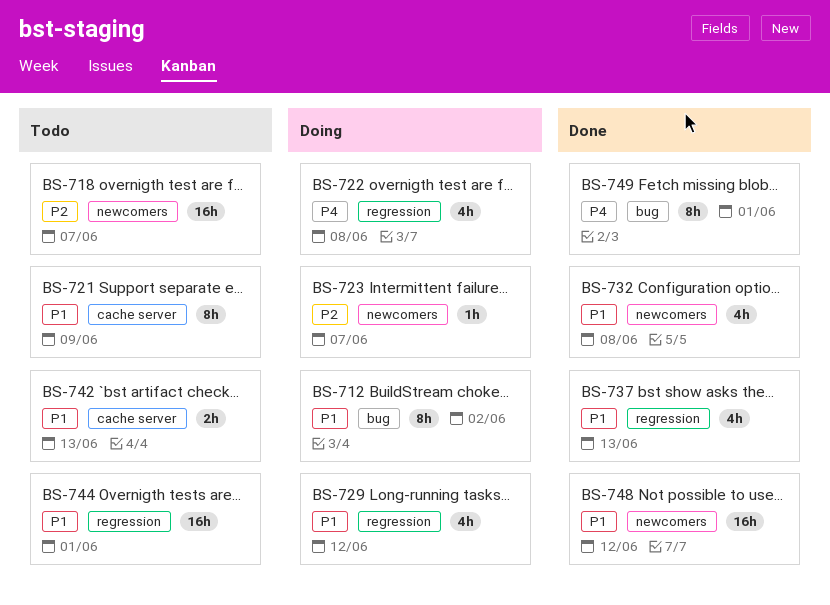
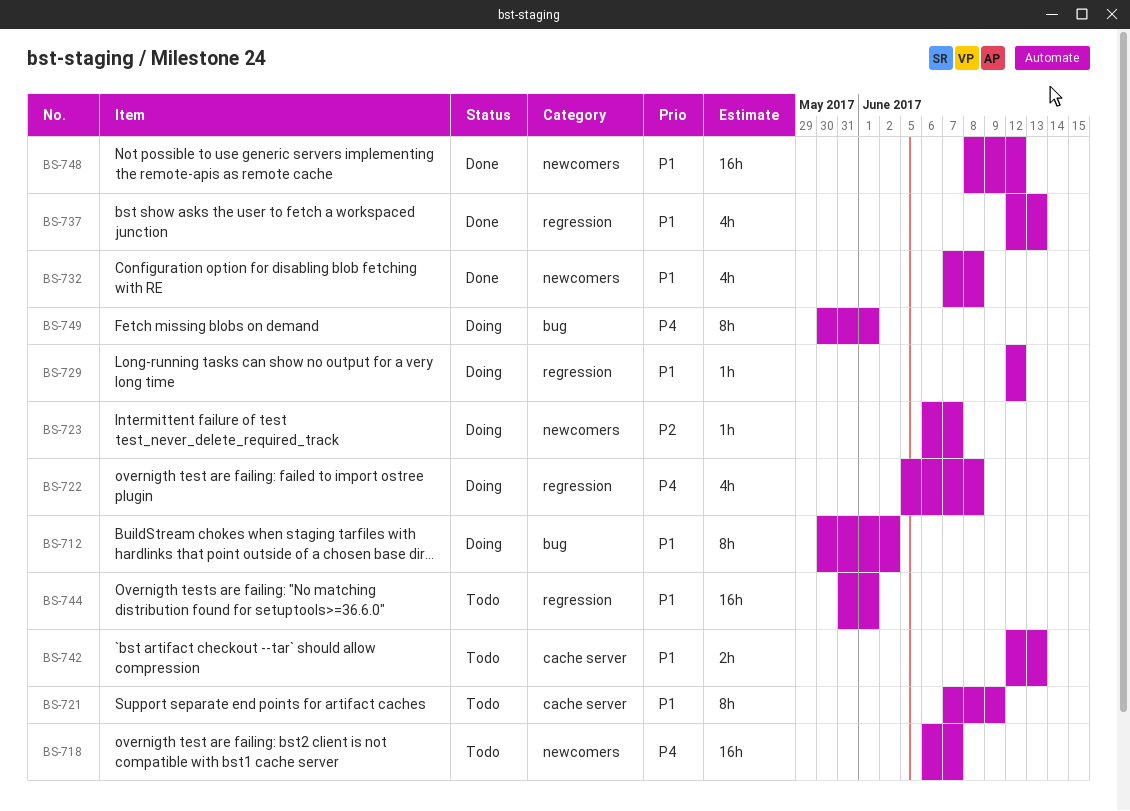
BS-718, priority: P2 -> P4
BS-729, estimate: 4h -> 1h
BS-749, status: Done -> Doing

